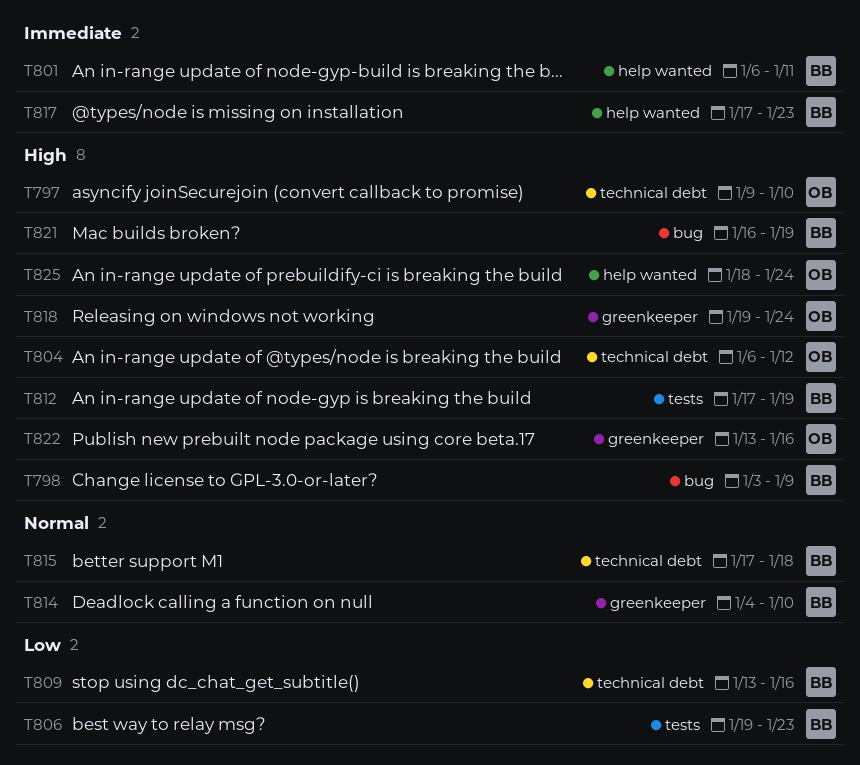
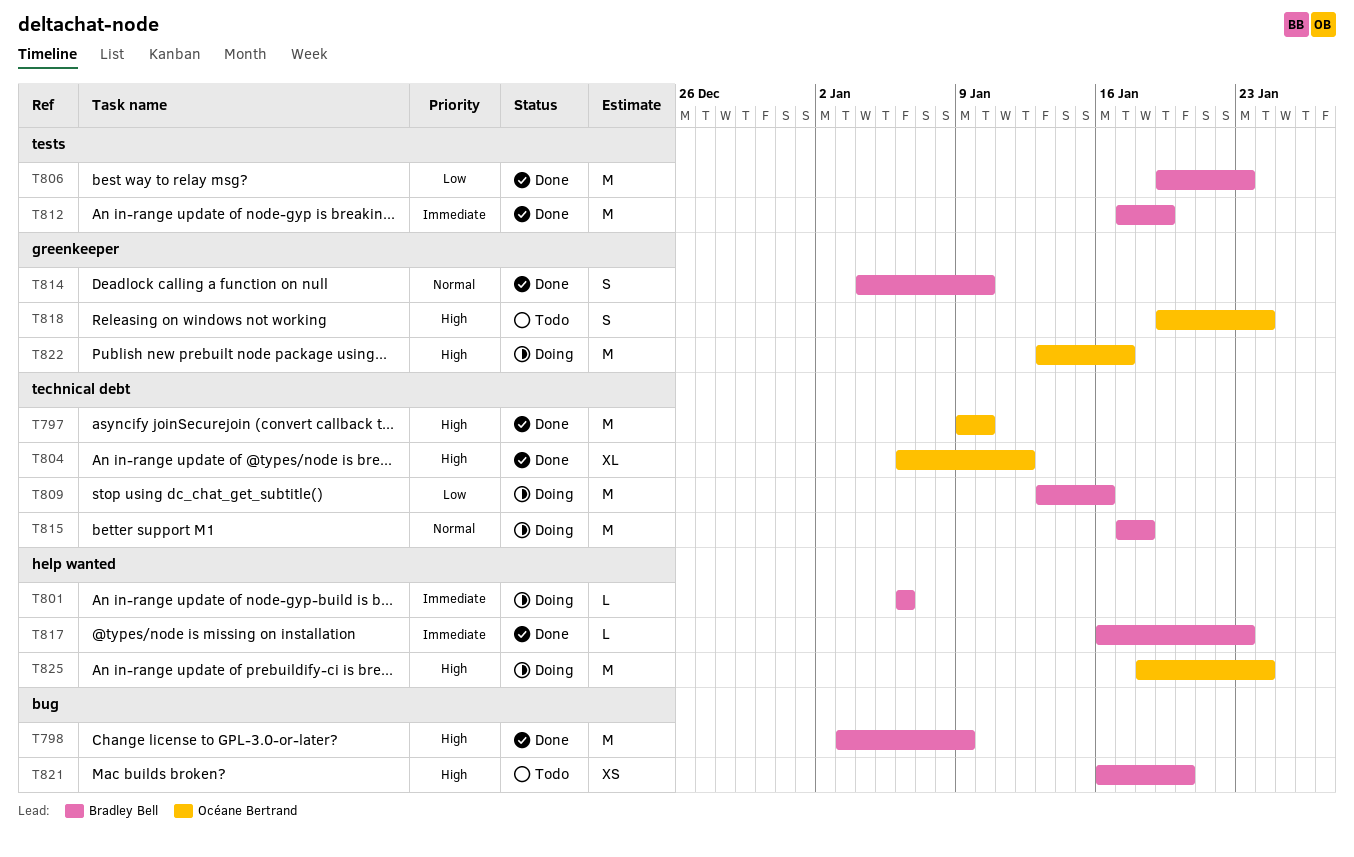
T801, due: Jan 11 -> Jan 6
T812, priority: High -> Immediate
T817, start: Jan 17 -> Jan 16
T821, due: Jan 19 -> Jan 20
T822, due: Jan 16 -> Jan 17

